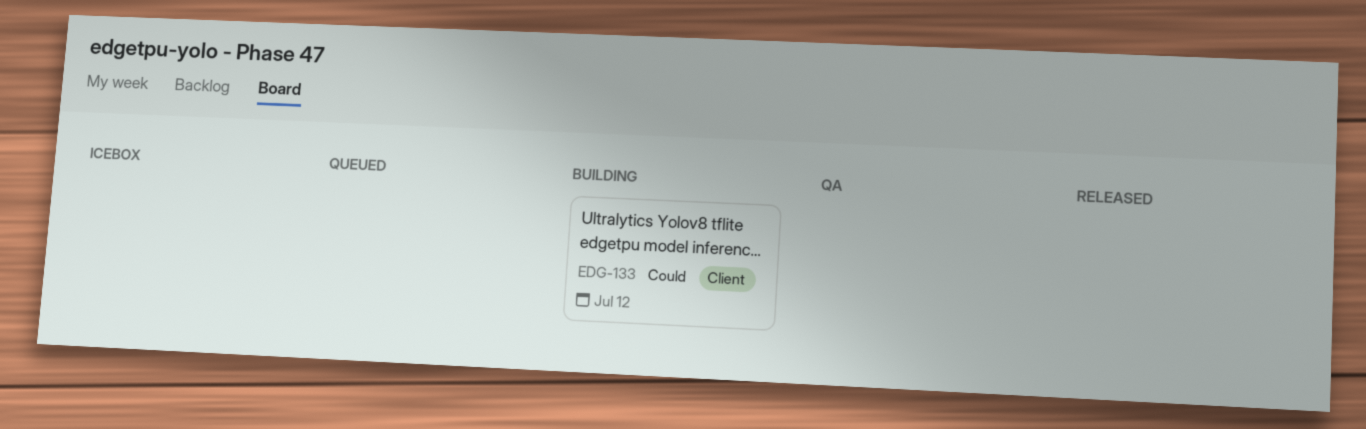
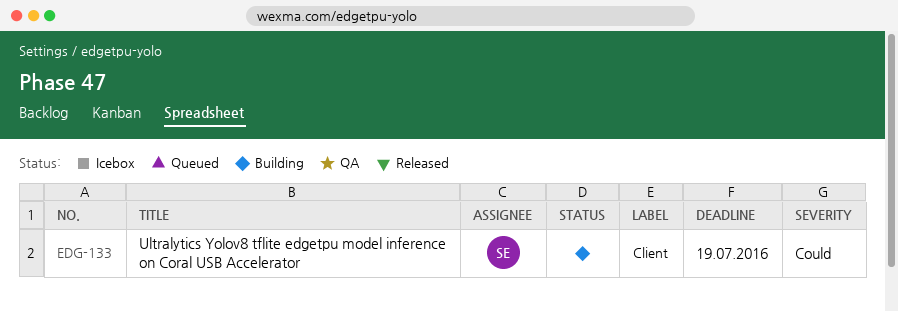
EDG-133, due: Jul 12 -> Jul 19

